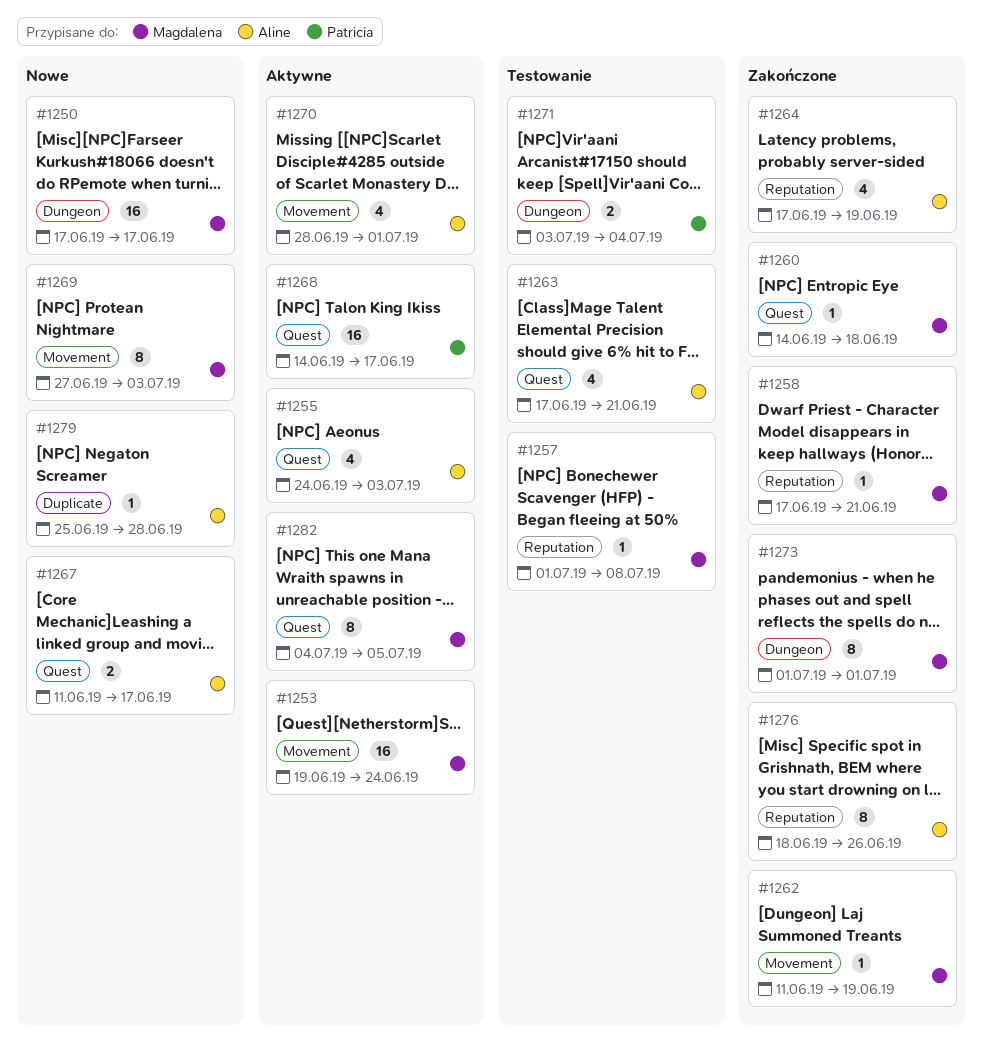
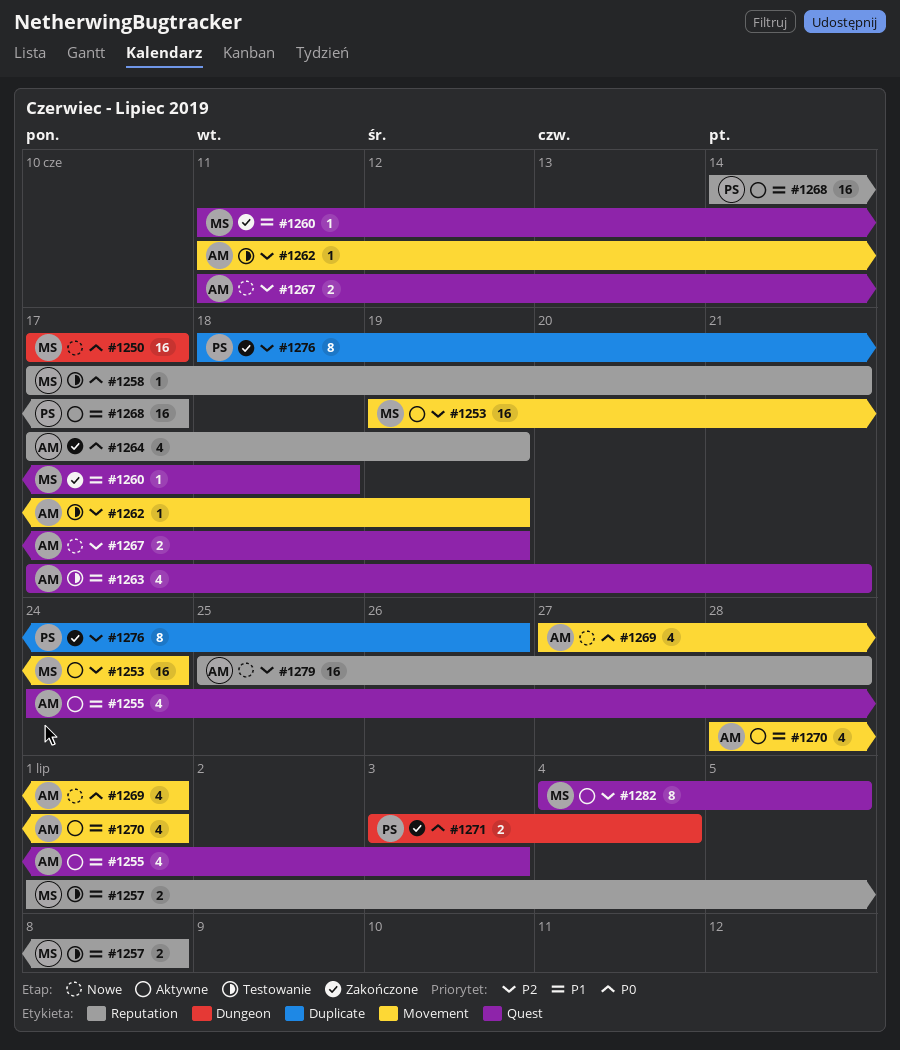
#1257, estimate: 1 -> 2
#1258, status: Zakończone -> Testowanie
#1260, start: Jun 14 -> Jun 11
#1262, status: Zakończone -> Testowanie
#1262, owner: Magdalena -> Aline
#1267, due: Jun 17 -> Jun 19
#1268, label: Quest -> Reputation
#1269, owner: Magdalena -> Aline
#1269, estimate: 8 -> 4
#1269, due: Jul 3 -> Jul 1
#1271, status: Testowanie -> Zakończone
#1273: present -> none
#1276, owner: Aline -> Patricia
#1276, label: Reputation -> Duplicate
#1279, label: Duplicate -> Reputation
#1279, estimate: 1 -> 16

